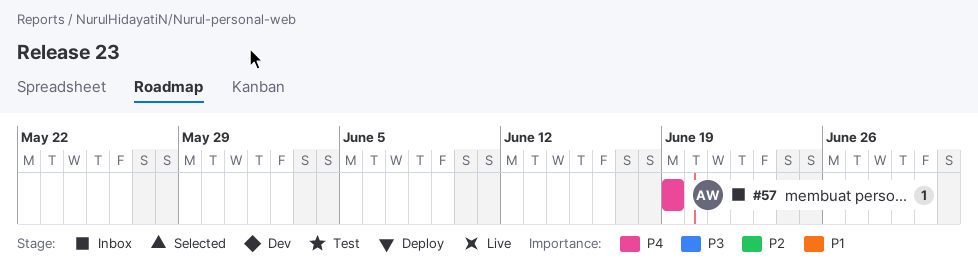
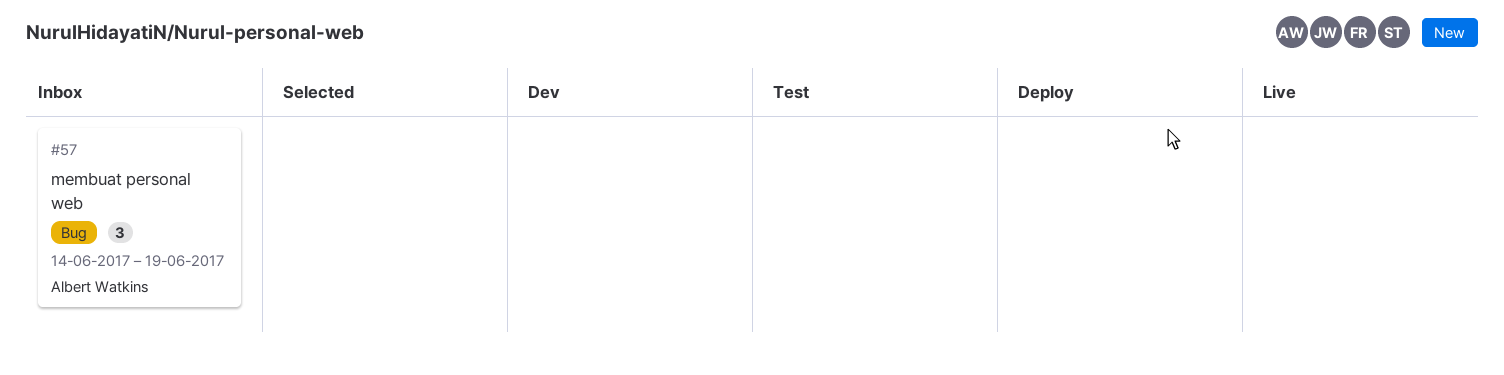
#57, estimate: 1 -> 3
#57, start: Jun 19 -> Jun 14

